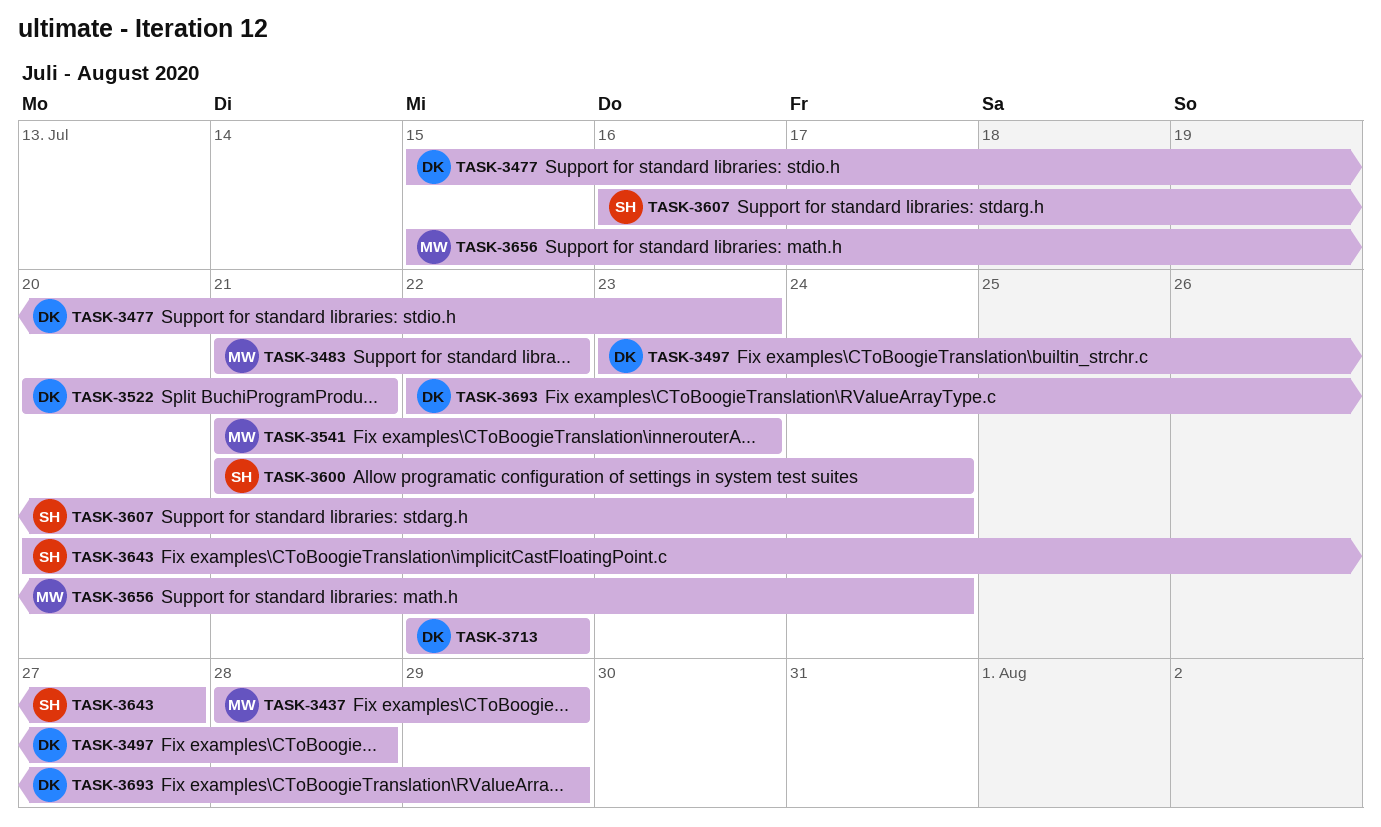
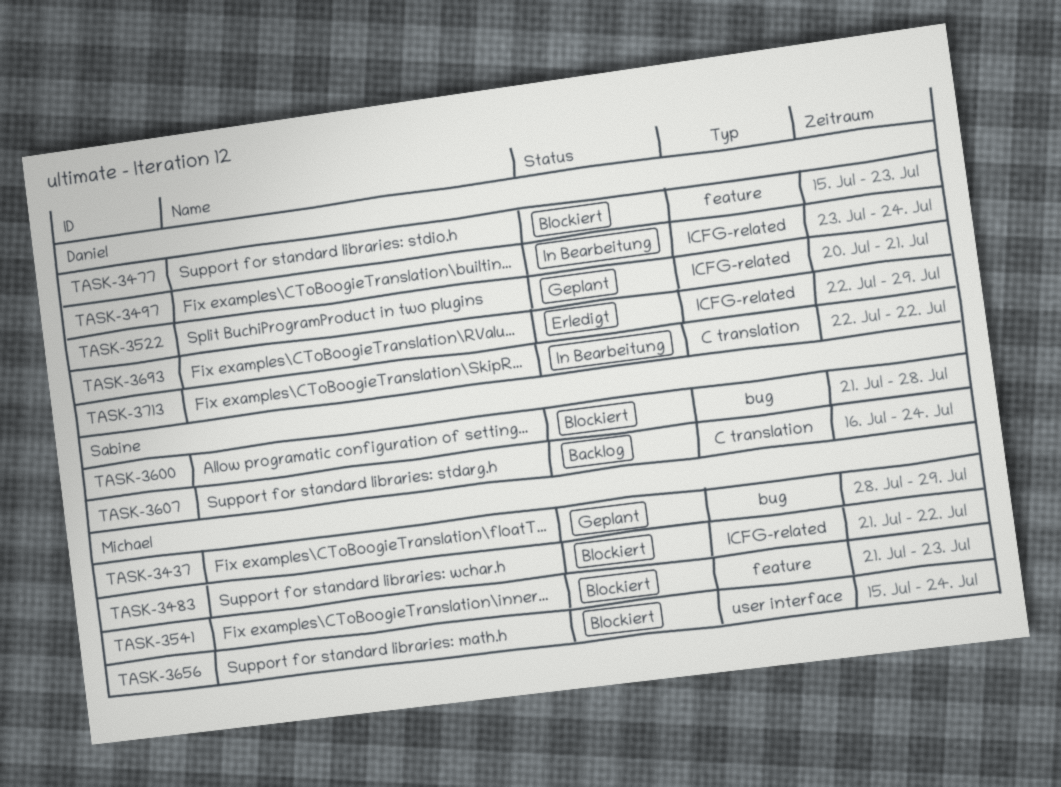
TASK-3497, due: Jul 28 -> Jul 24
TASK-3600, due: Jul 24 -> Jul 28
TASK-3643: present -> none

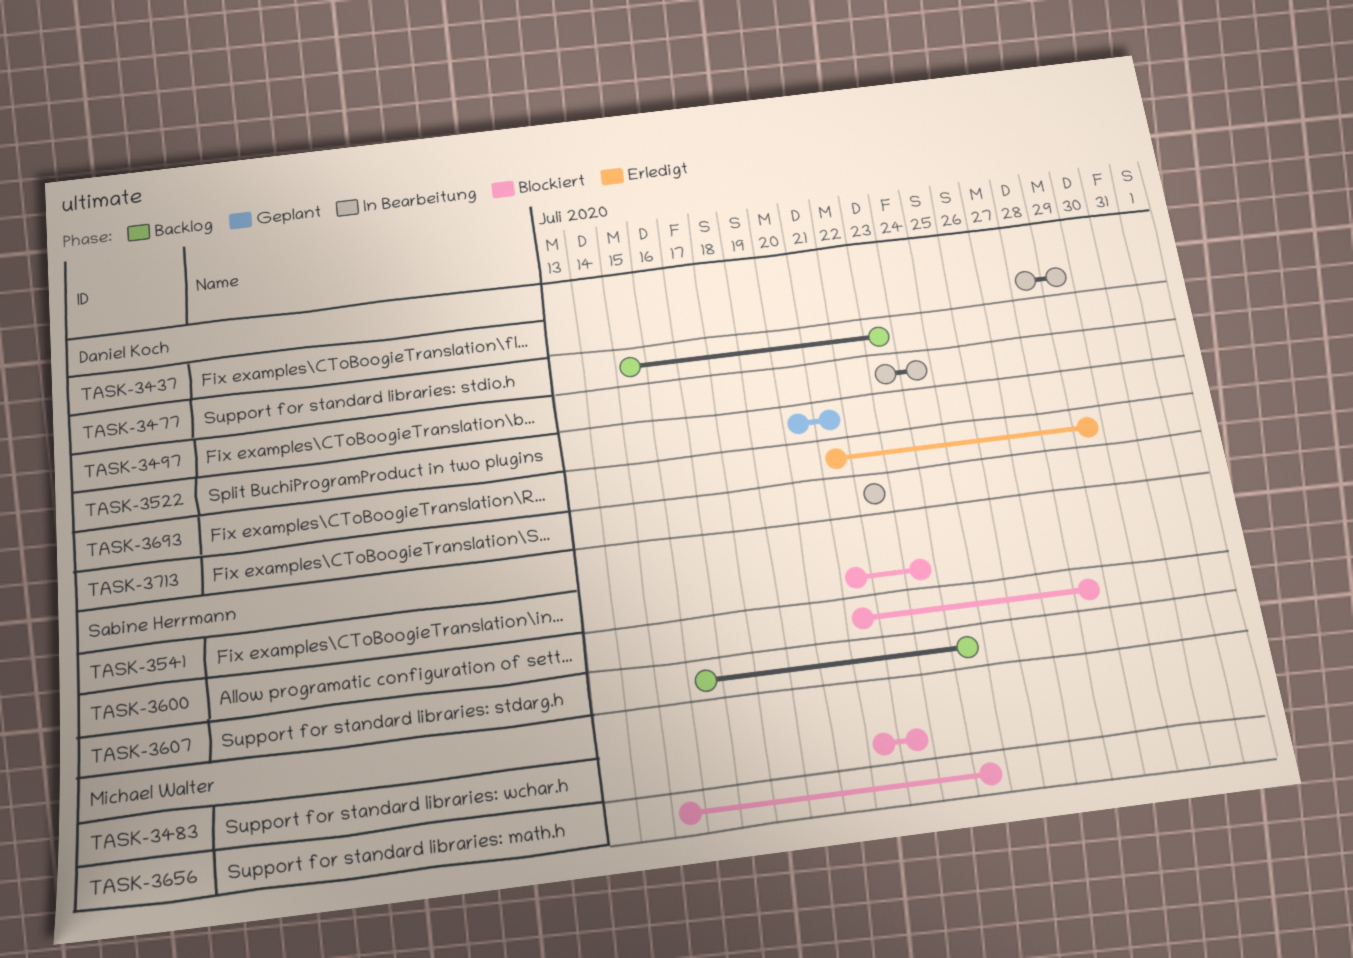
TASK-3437, status: Geplant -> In Bearbeitung
TASK-3437, owner: Michael Walter -> Daniel Koch
TASK-3477, status: Blockiert -> Backlog
TASK-3541, owner: Michael Walter -> Sabine Herrmann
TASK-3693, start: Jul 22 -> Jul 21

